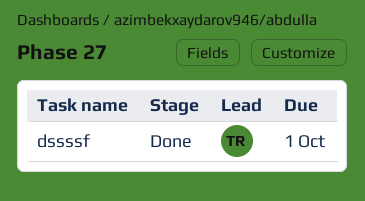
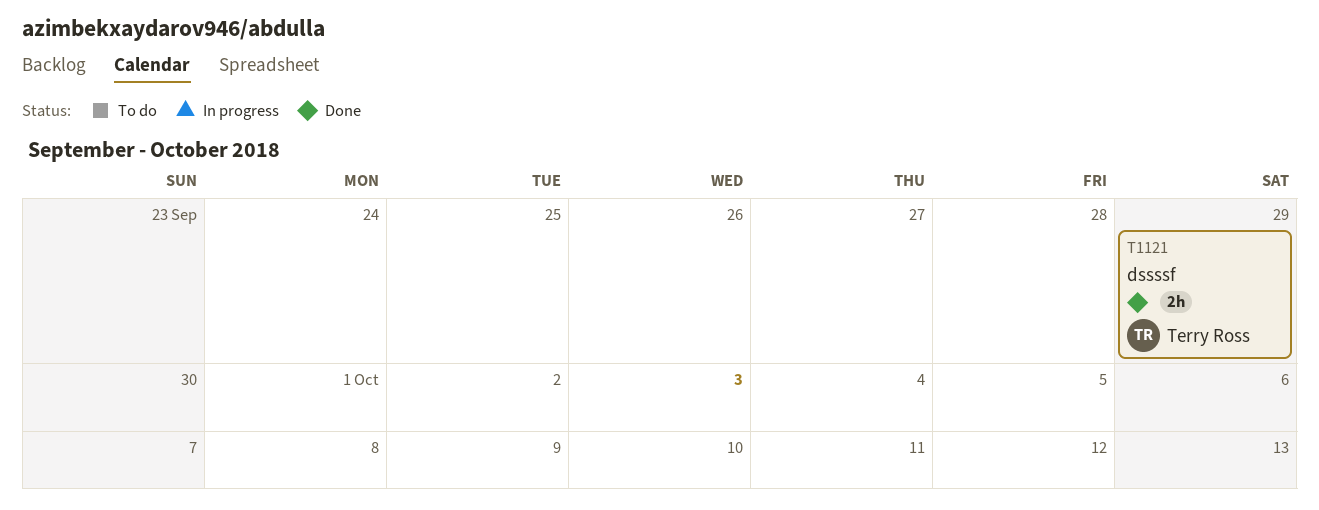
dssssf, due: Oct 1 -> Sep 29

